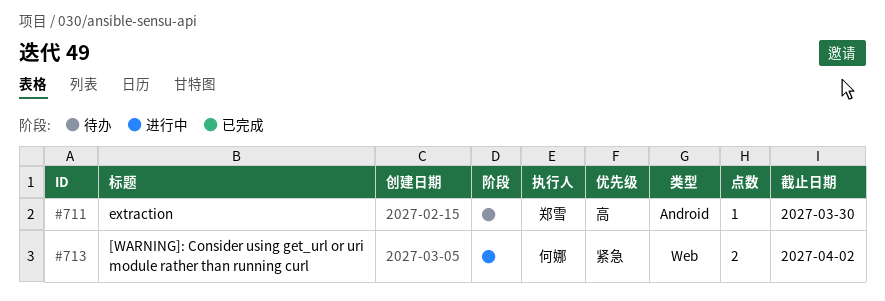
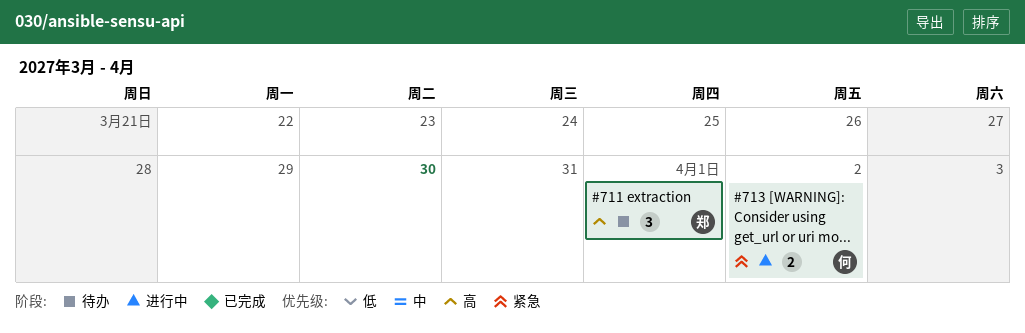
#711, estimate: 1 -> 3
#711, due: Mar 30 -> Apr 1

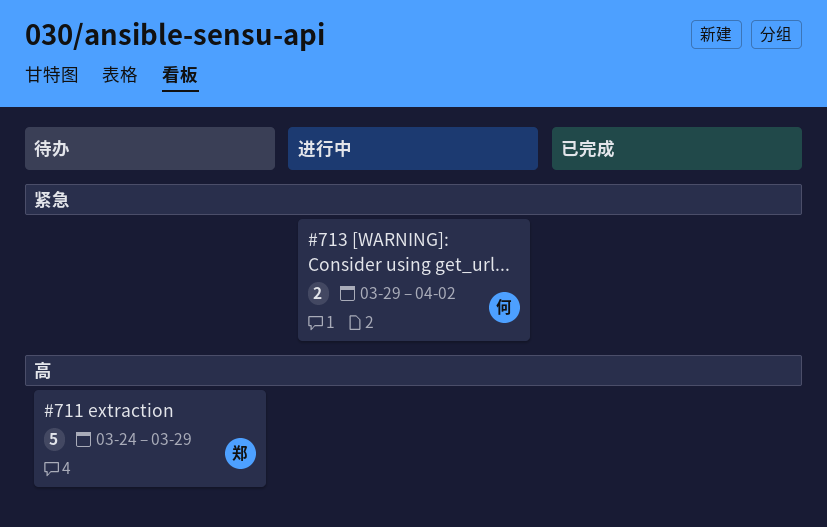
#711, estimate: 3 -> 5
#711, due: Apr 1 -> Mar 29

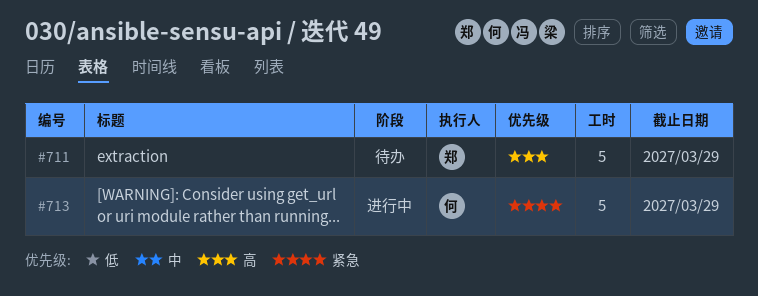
#713, estimate: 2 -> 5
#713, due: Apr 2 -> Mar 29

